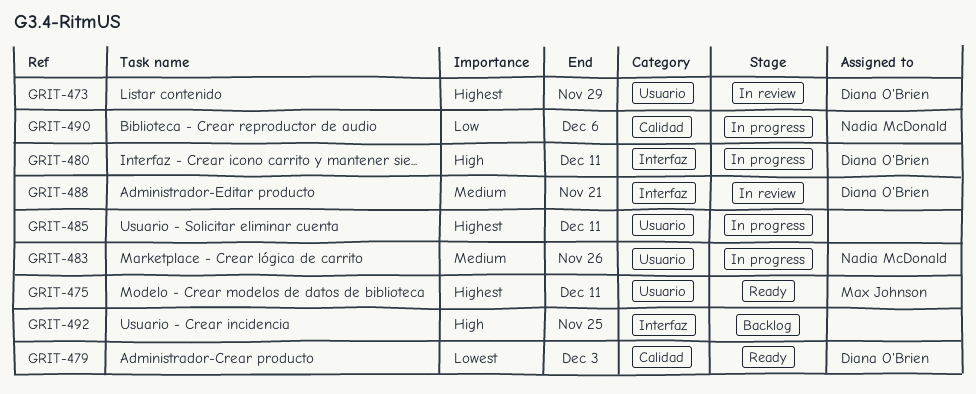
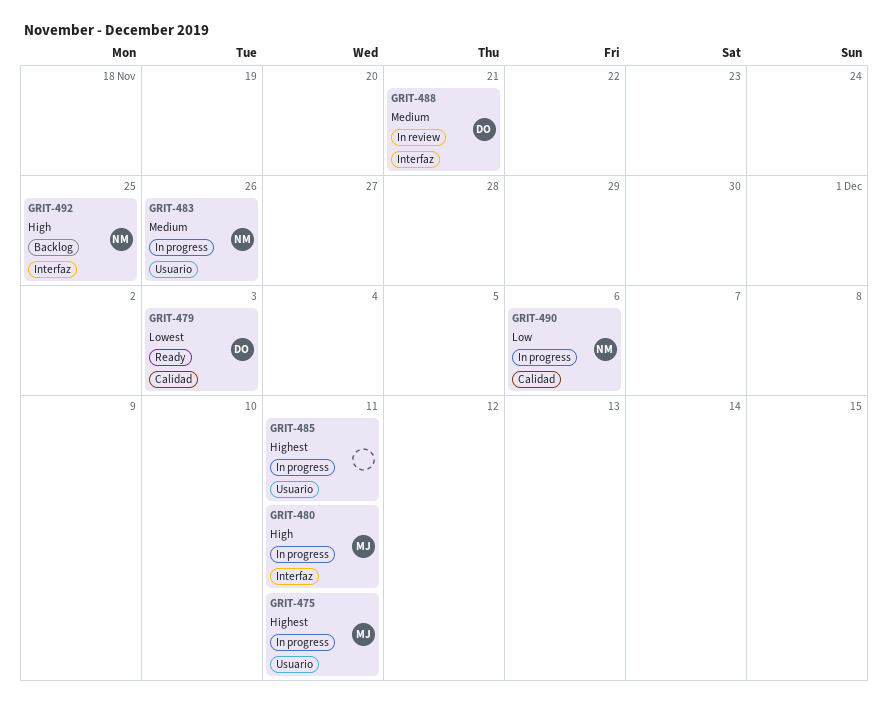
GRIT-473: present -> none
GRIT-475, status: Ready -> In progress
GRIT-480, owner: Diana O'Brien -> Max Johnson
GRIT-492, owner: none -> Nadia McDonald

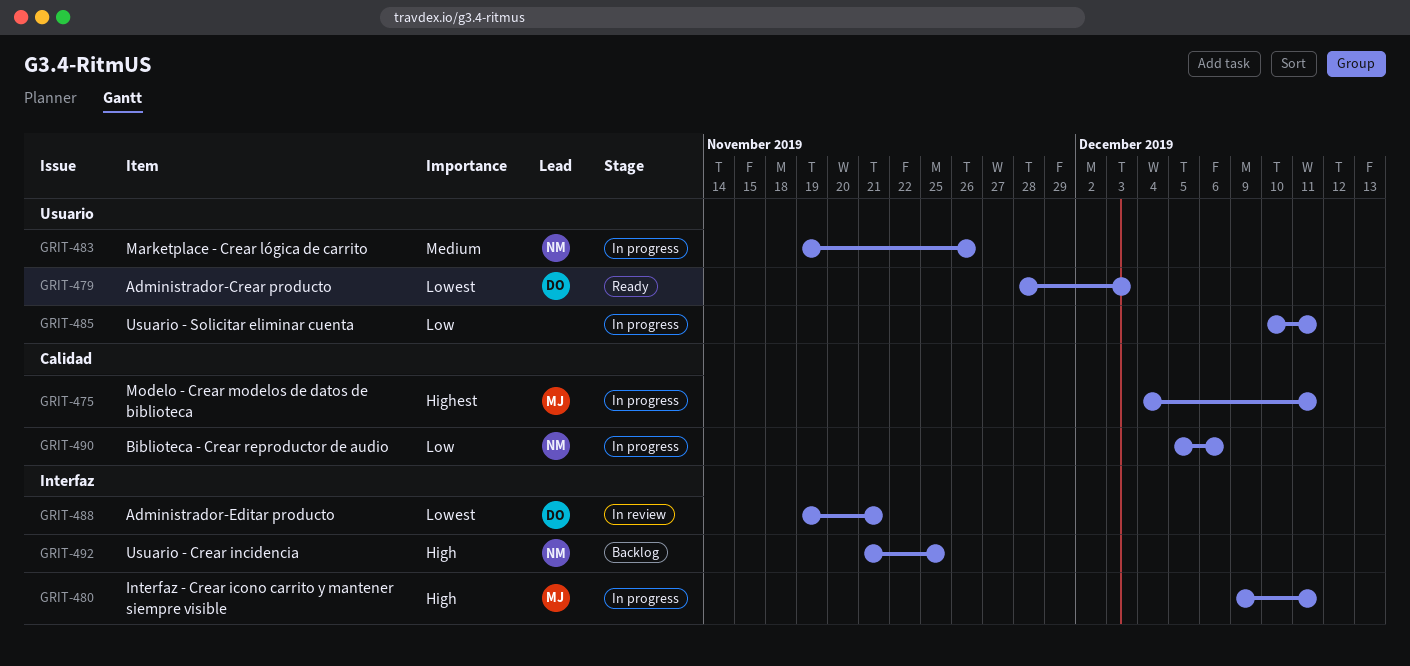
GRIT-475, label: Usuario -> Calidad
GRIT-479, label: Calidad -> Usuario
GRIT-485, priority: Highest -> Low
GRIT-488, priority: Medium -> Lowest

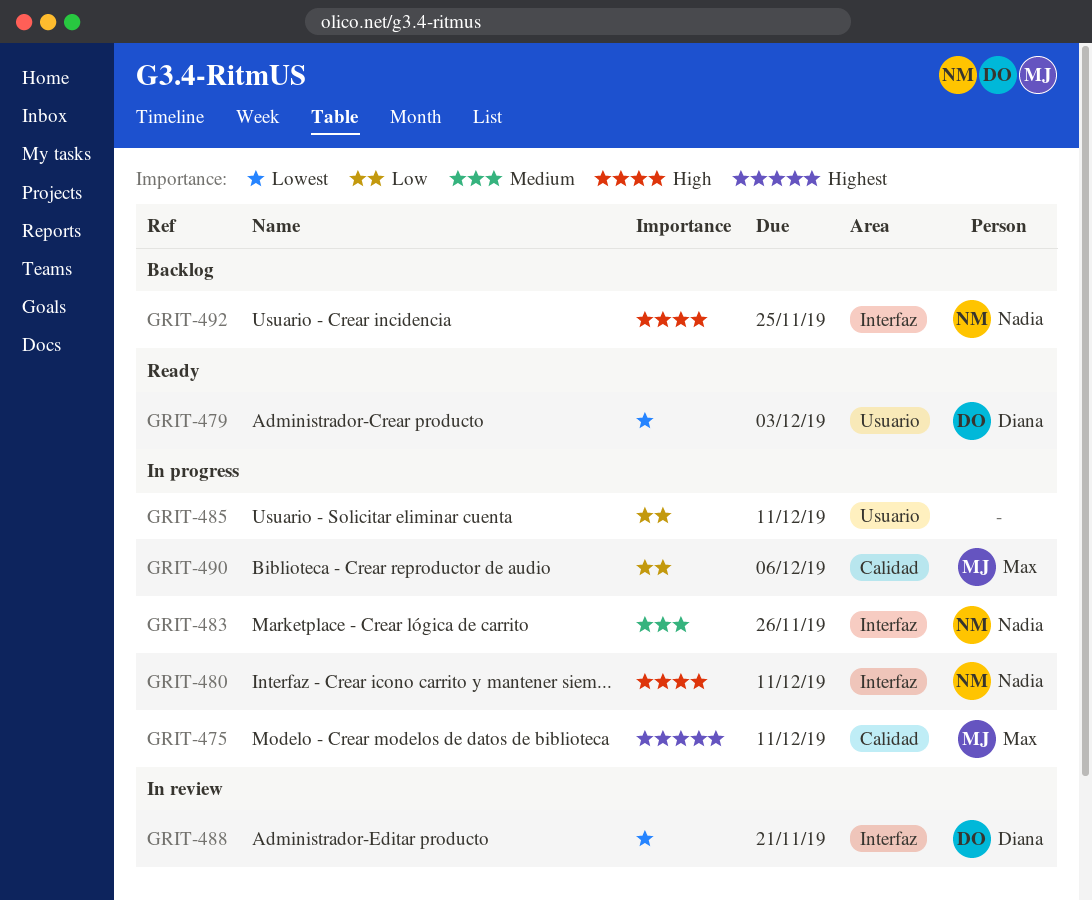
GRIT-480, owner: Max -> Nadia
GRIT-483, label: Usuario -> Interfaz
GRIT-490, owner: Nadia -> Max

